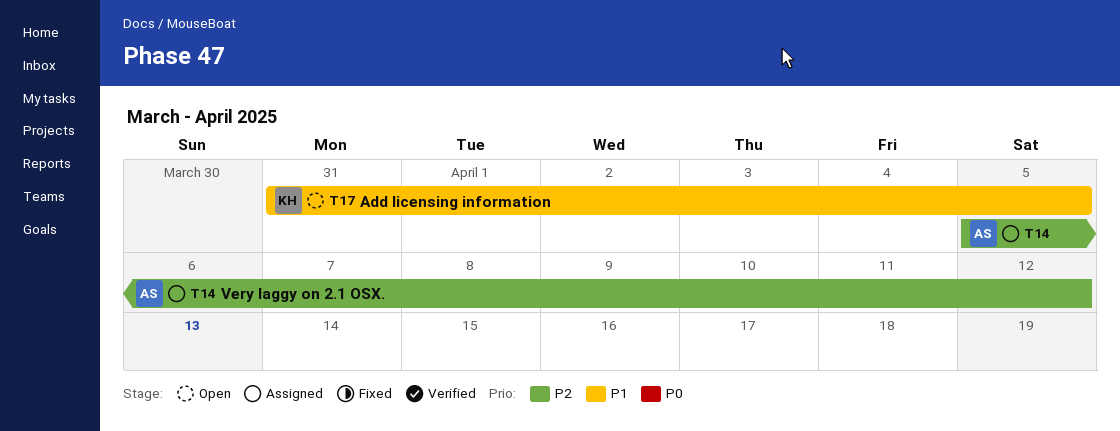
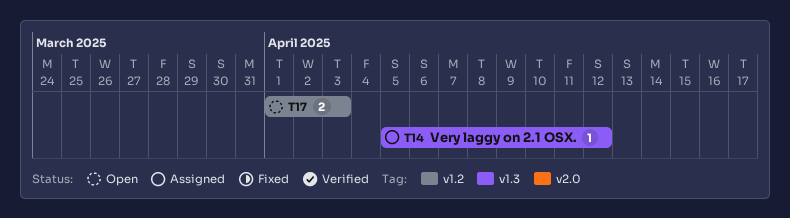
T17, start: Mar 31 -> Apr 1
T17, due: Apr 5 -> Apr 3

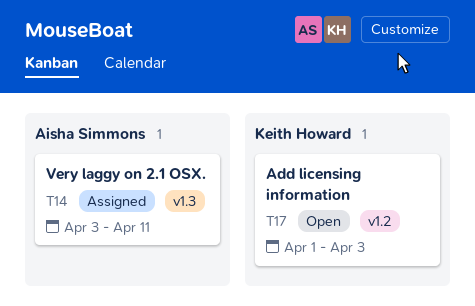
T14, start: Apr 5 -> Apr 3
T14, due: Apr 12 -> Apr 11

